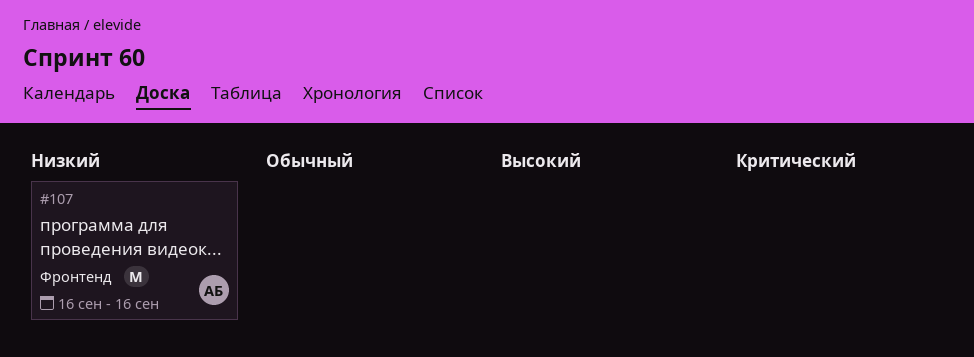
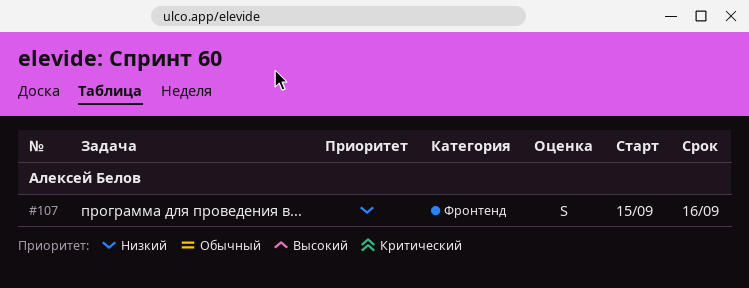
#107, estimate: M -> S
#107, start: Sep 16 -> Sep 15

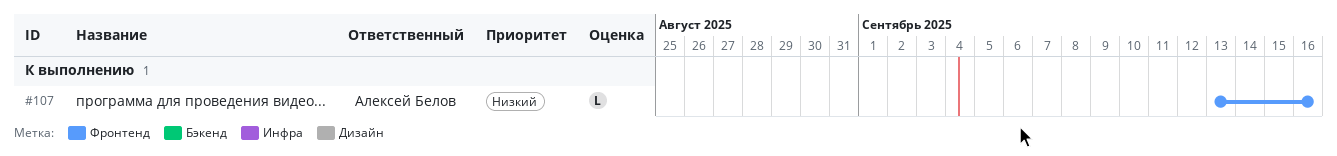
#107, estimate: S -> L
#107, start: Sep 15 -> Sep 13

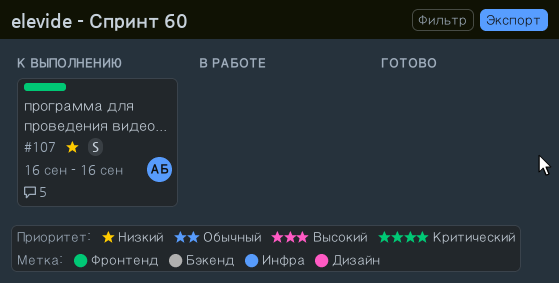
#107, estimate: L -> S
#107, start: Sep 13 -> Sep 16

